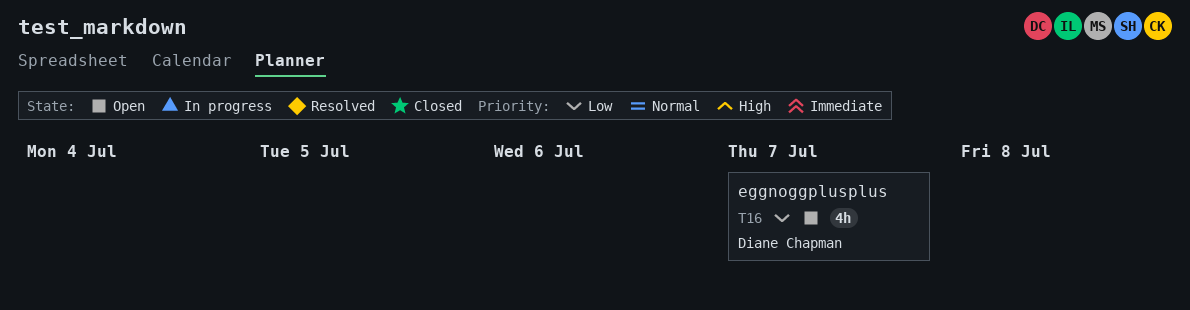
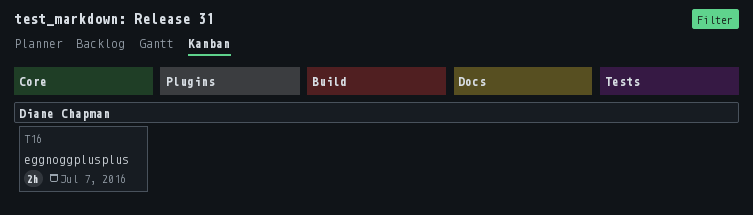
T16, estimate: 4h -> 2h

